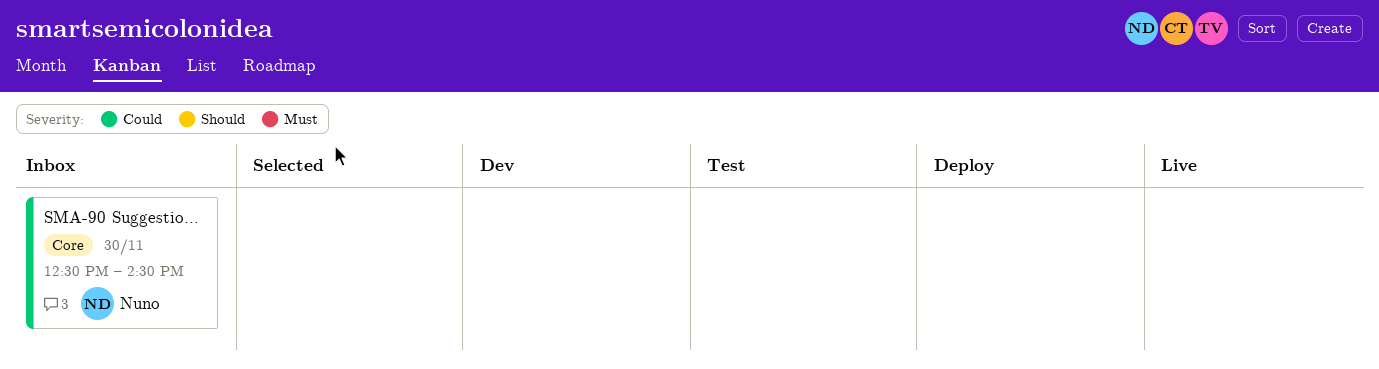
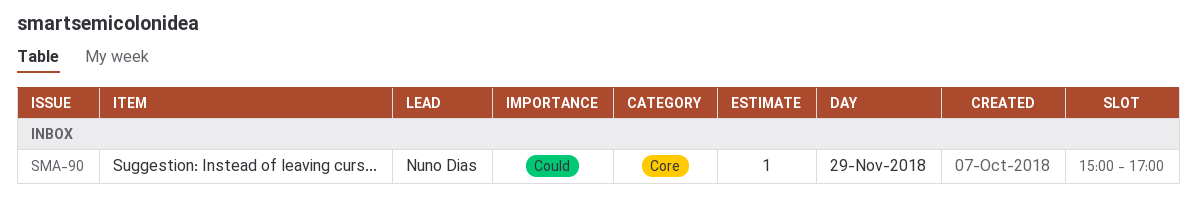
SMA-90, day: Nov 30 -> Nov 29
SMA-90, begins: 12:30 -> 15:00
SMA-90, ends: 14:30 -> 17:00

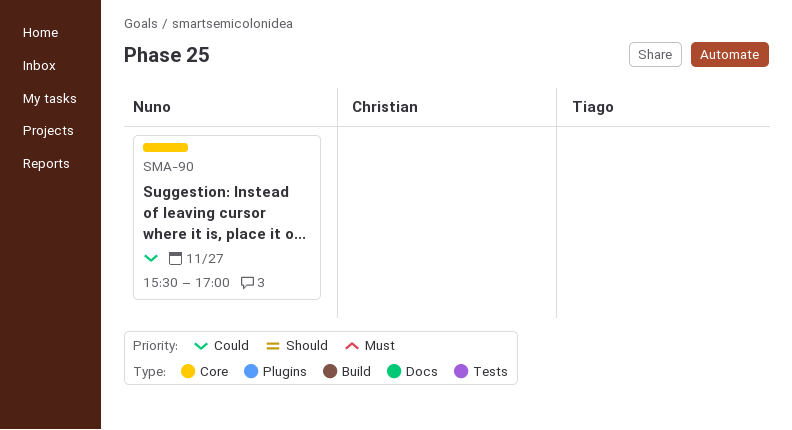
SMA-90, day: Nov 29 -> Nov 27
SMA-90, begins: 15:00 -> 15:30

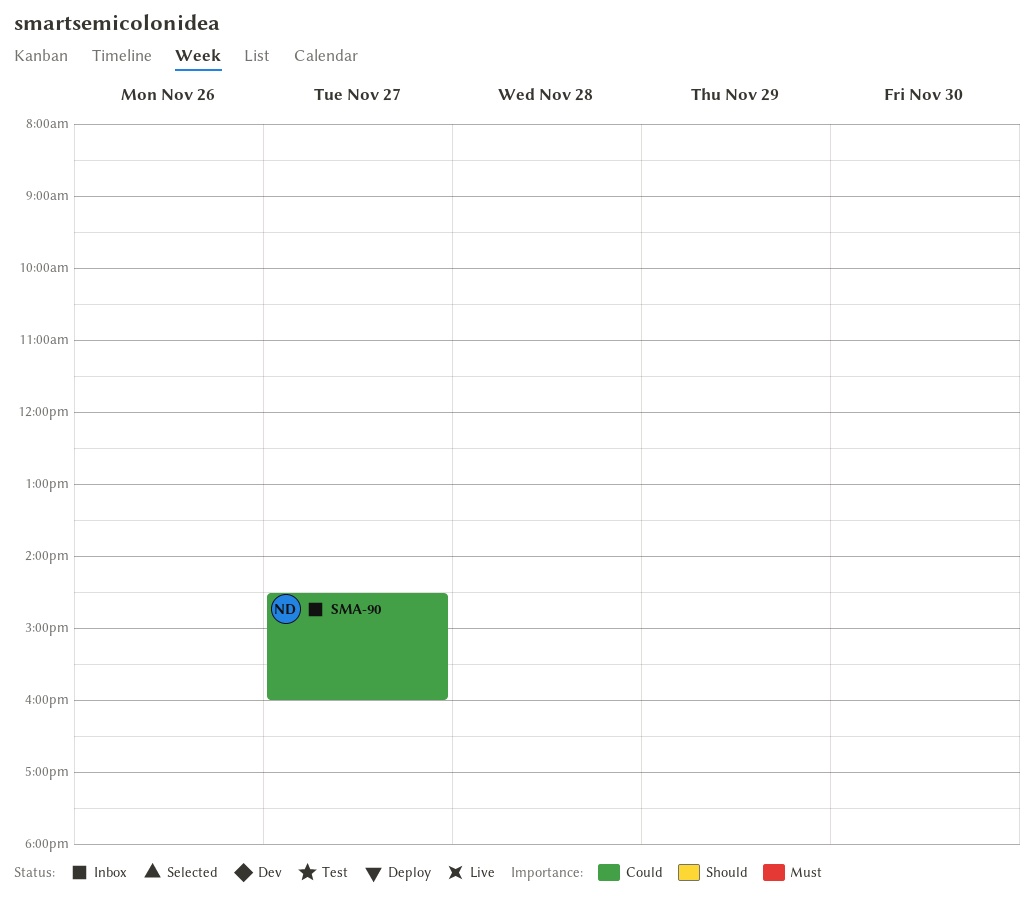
SMA-90, begins: 15:30 -> 14:30
SMA-90, ends: 17:00 -> 16:00

